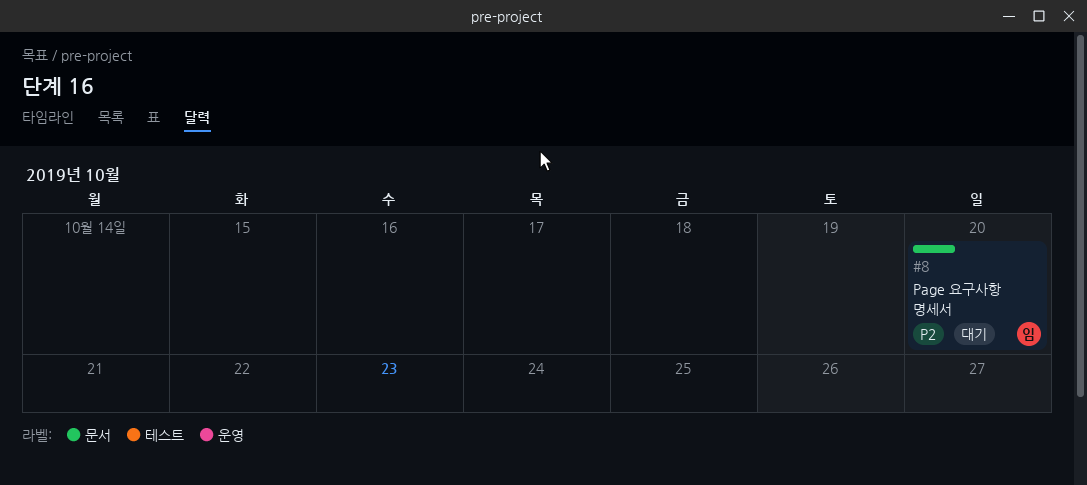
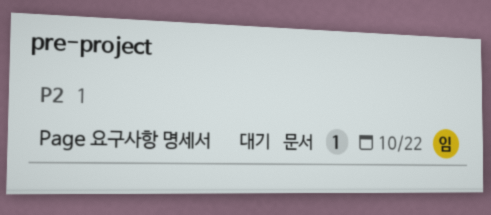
Page 요구사항 명세서, due: Oct 20 -> Oct 22

